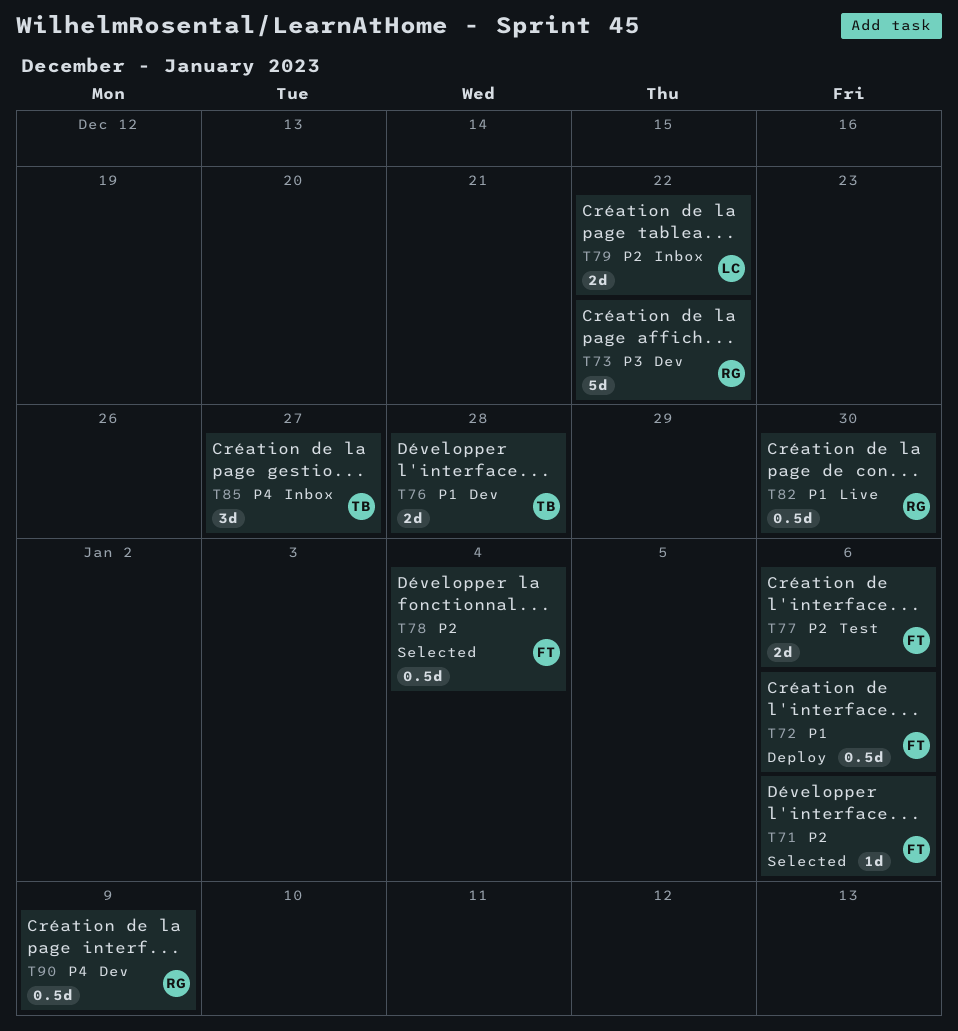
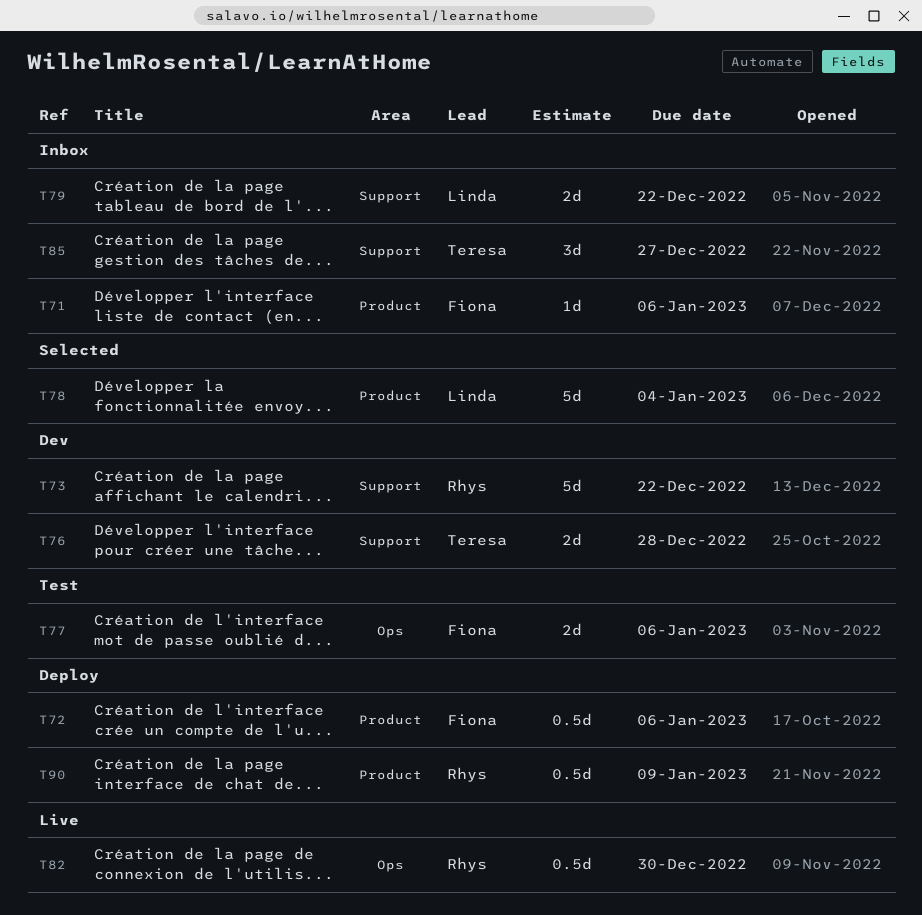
T71, status: Selected -> Inbox
T78, owner: Fiona -> Linda
T78, estimate: 0.5d -> 5d
T90, status: Dev -> Deploy

